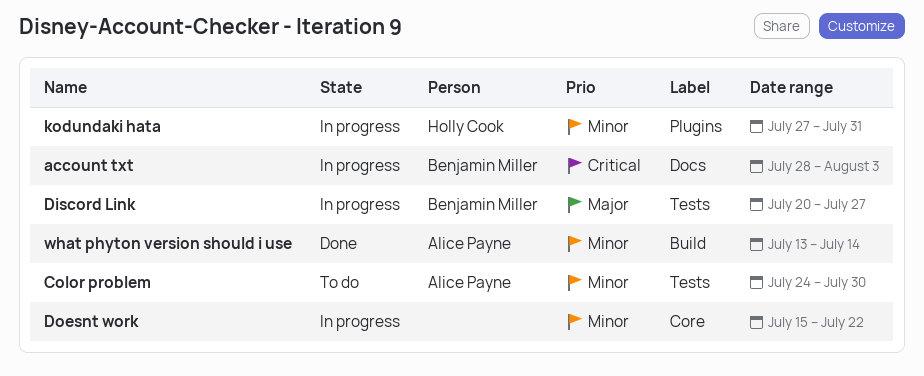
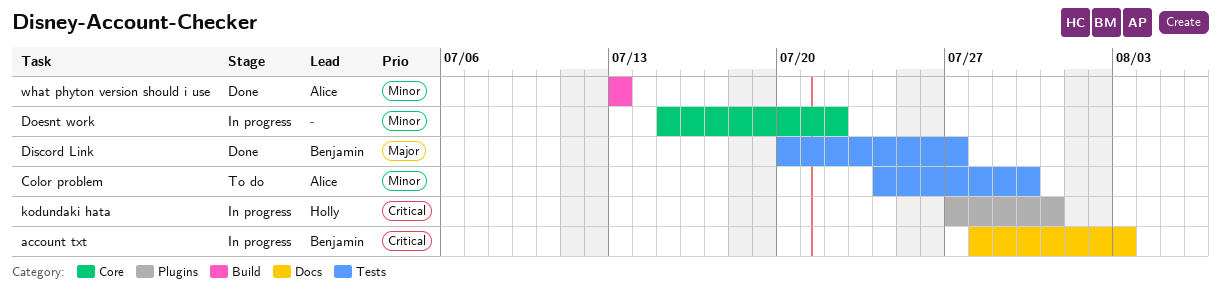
Discord Link, status: In progress -> Done
kodundaki hata, priority: Minor -> Critical
what phyton version should i use, due: Jul 14 -> Jul 13

